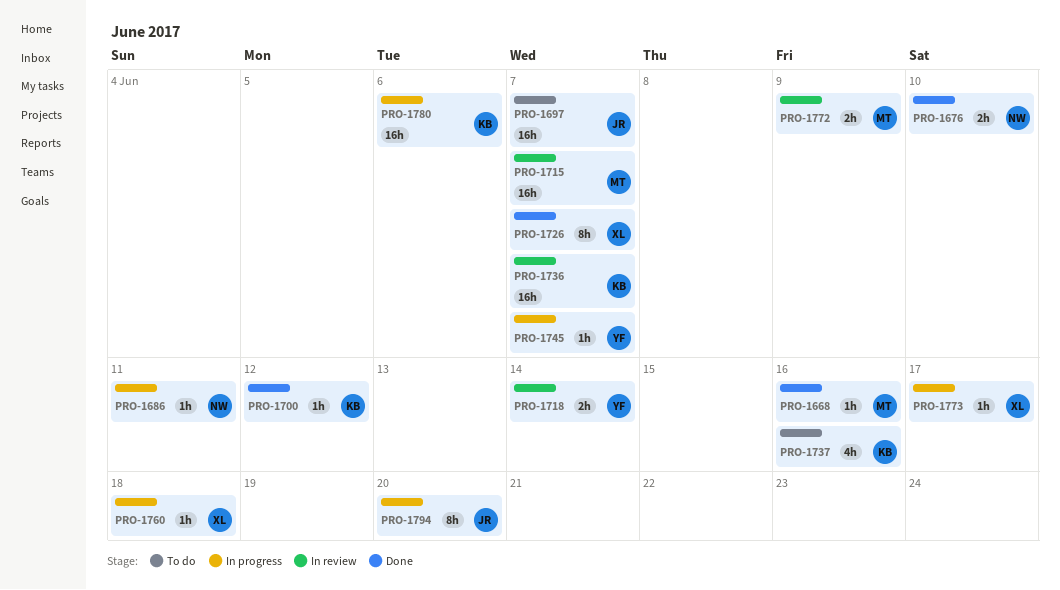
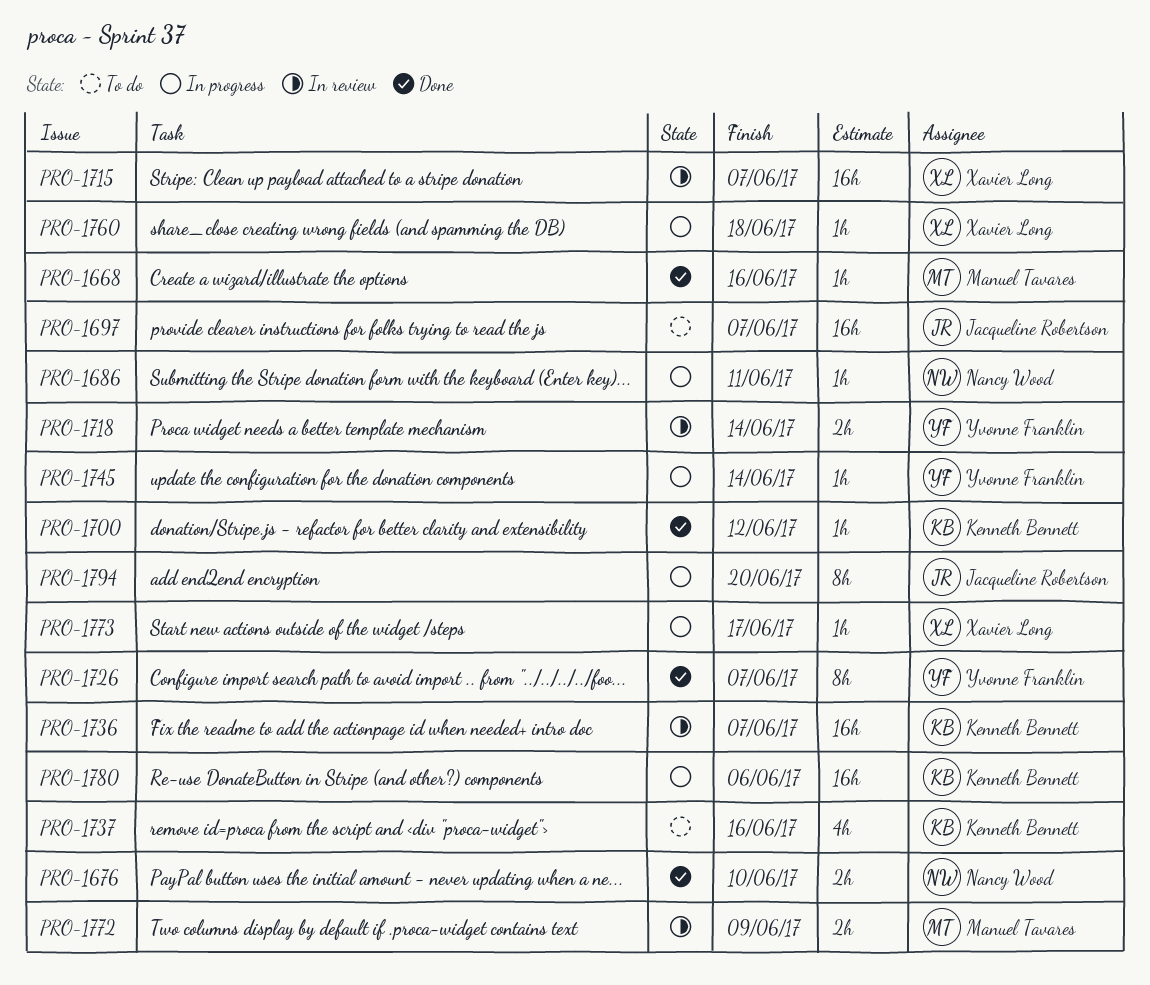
PRO-1715, owner: Manuel Tavares -> Xavier Long
PRO-1726, owner: Xavier Long -> Yvonne Franklin
PRO-1745, due: Jun 7 -> Jun 14

